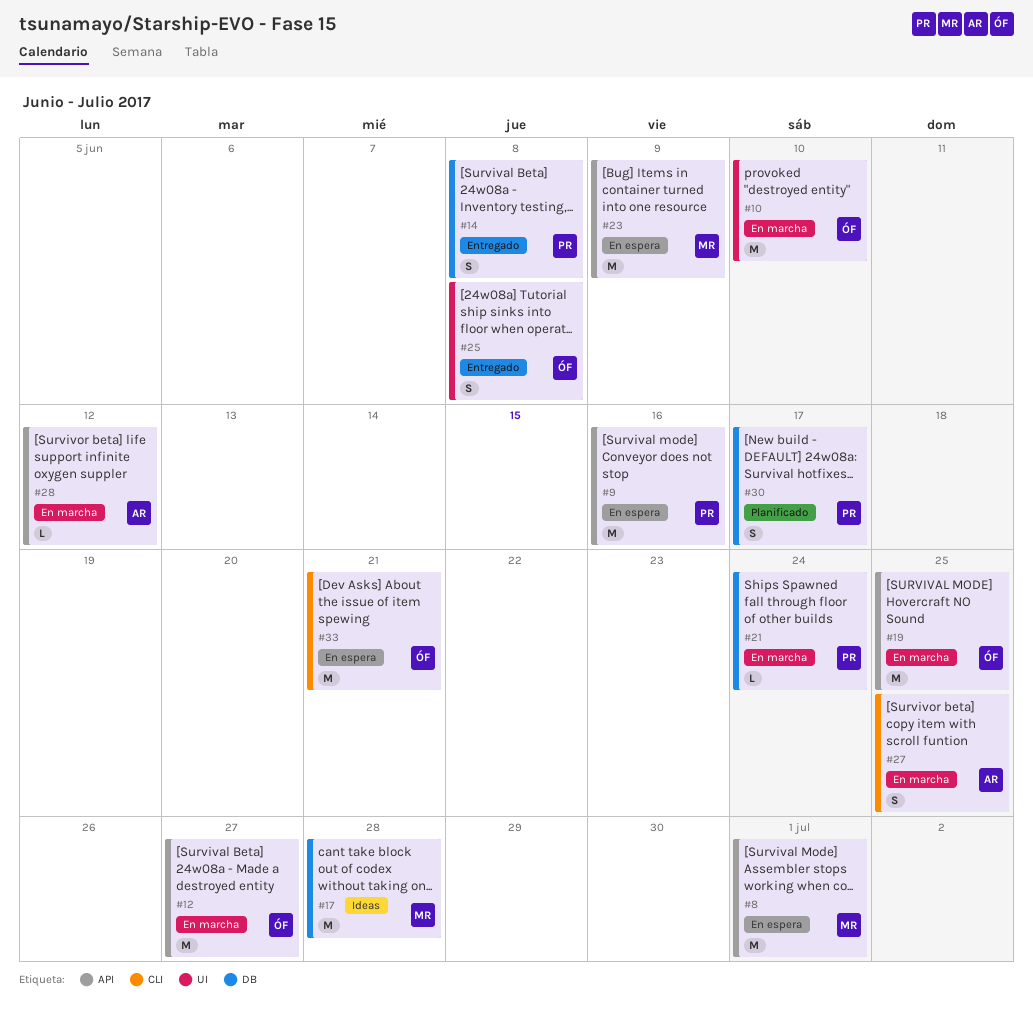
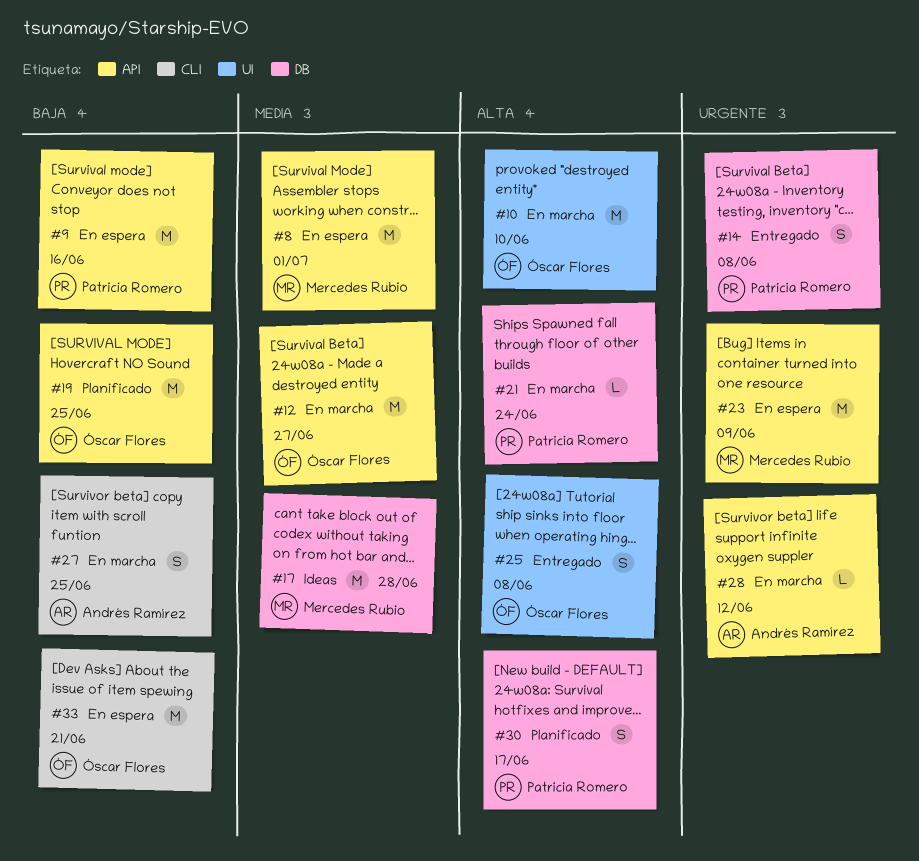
#19, status: En marcha -> Planificado

